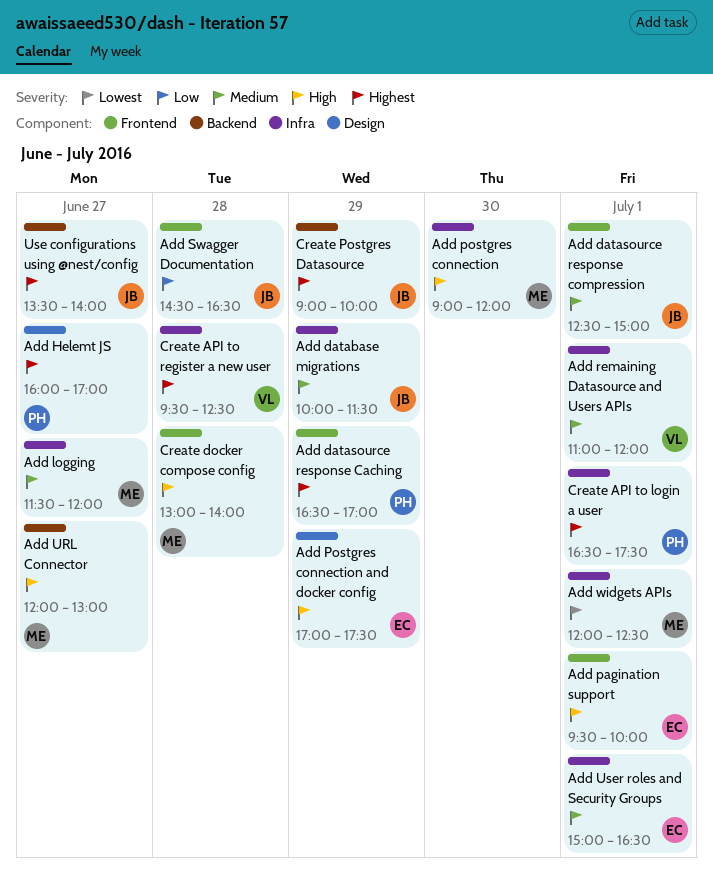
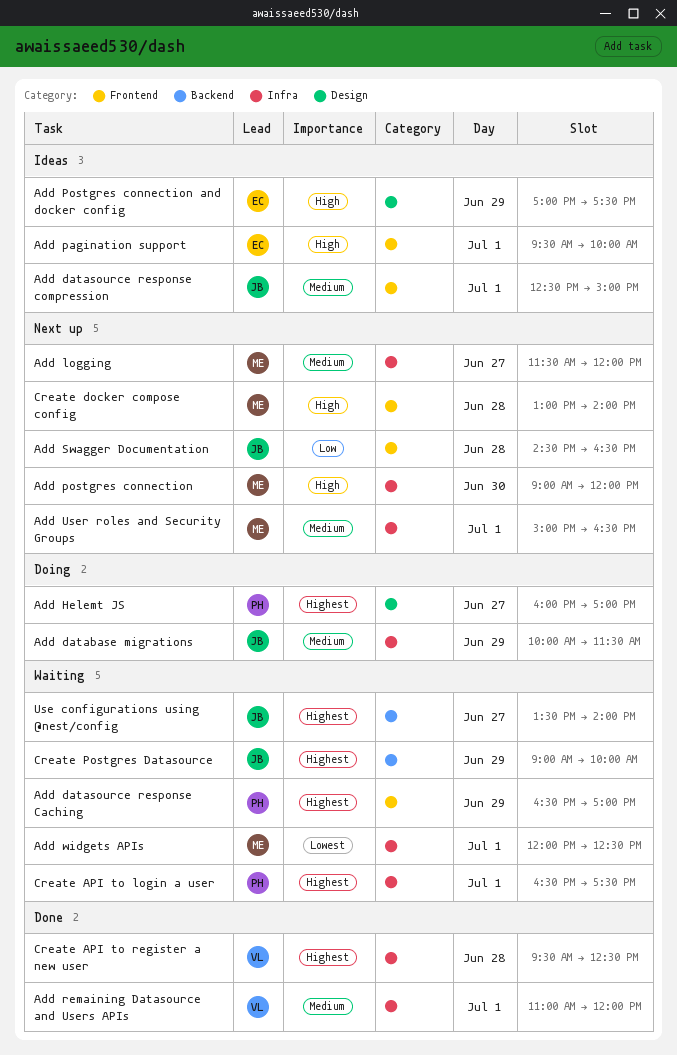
Add URL Connector: present -> none
Add User roles and Security Groups, owner: EC -> ME

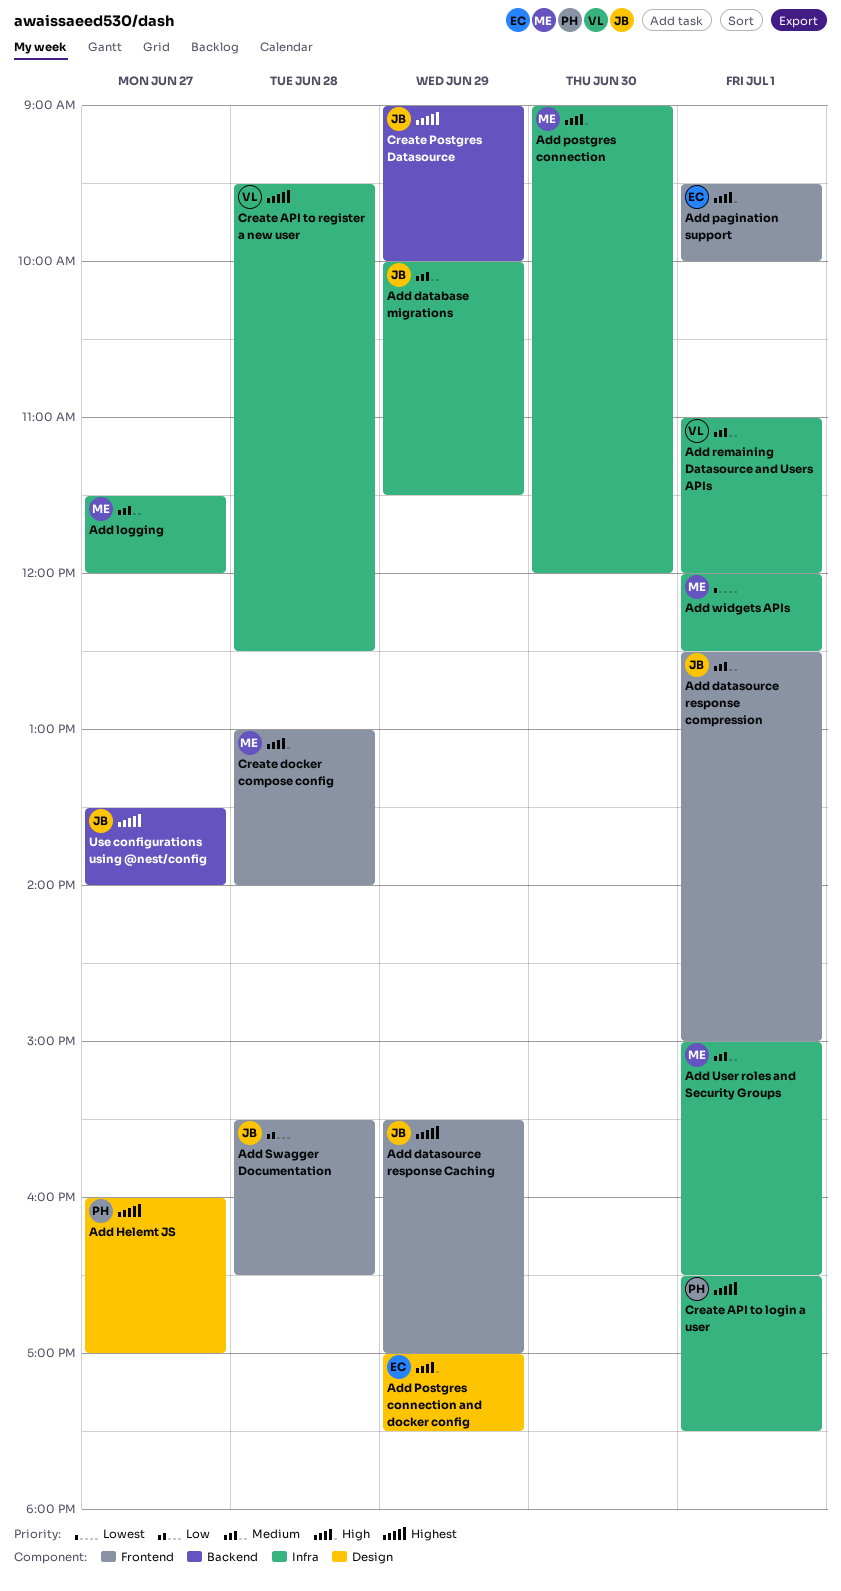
Add datasource response Caching, owner: PH -> JB
Add datasource response Caching, begins: 16:30 -> 15:30
Add Swagger Documentation, begins: 14:30 -> 15:30

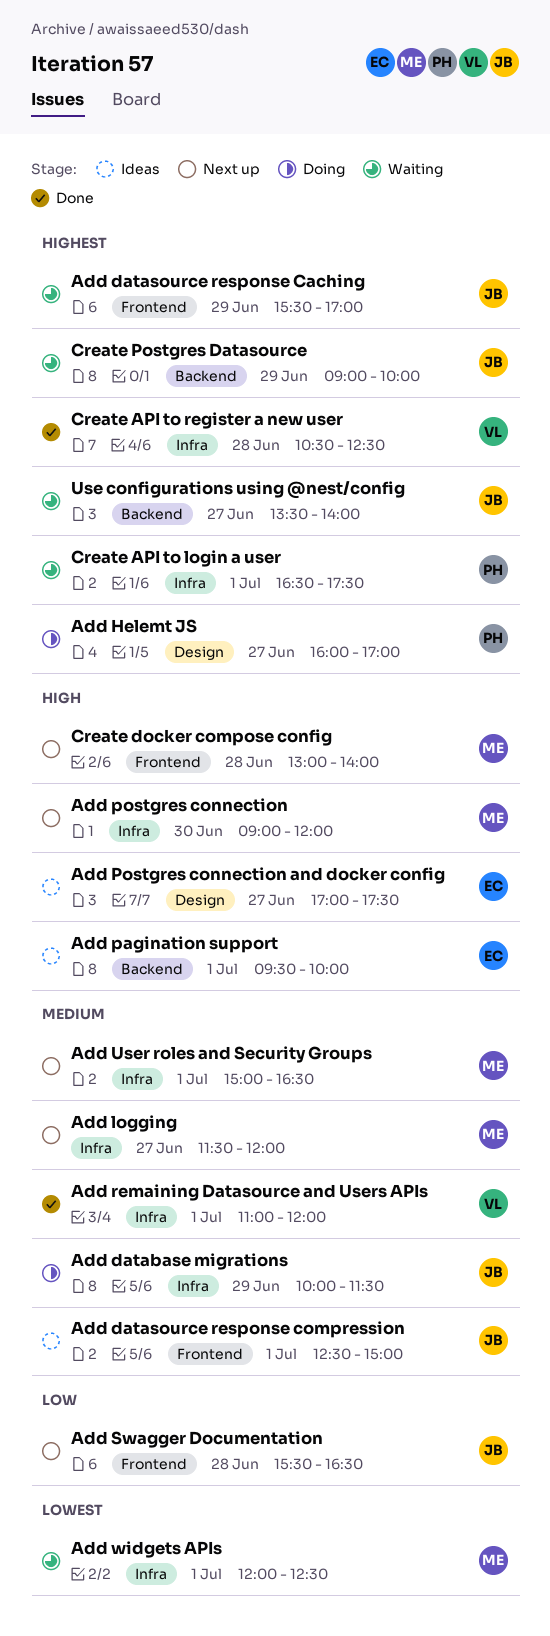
Add pagination support, label: Frontend -> Backend
Add Postgres connection and docker config, day: Jun 29 -> Jun 27
Create API to register a new user, begins: 09:30 -> 10:30

